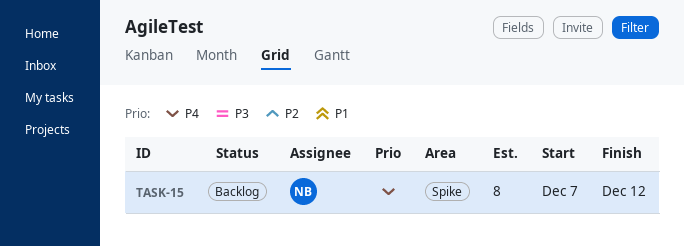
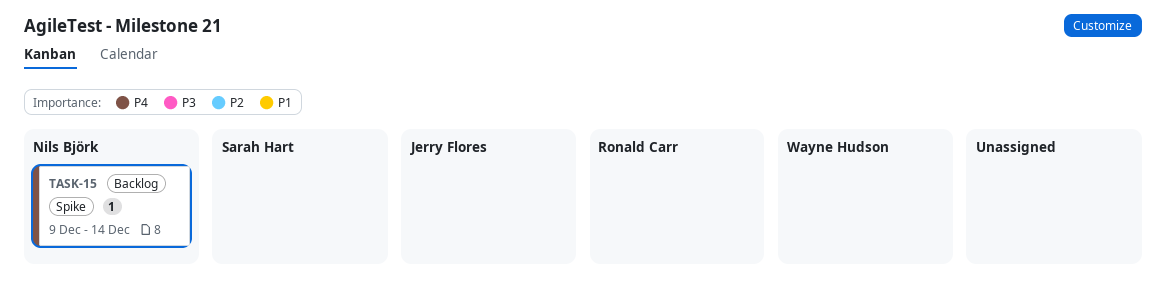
TASK-15, estimate: 8 -> 1
TASK-15, start: Dec 7 -> Dec 9
TASK-15, due: Dec 12 -> Dec 14

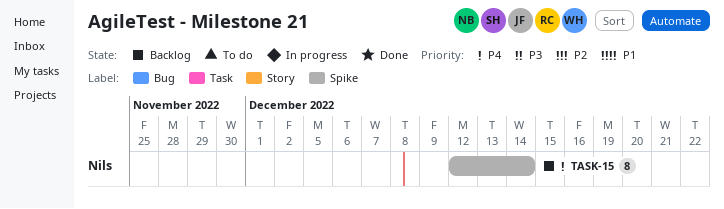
TASK-15, estimate: 1 -> 8
TASK-15, start: Dec 9 -> Dec 12

